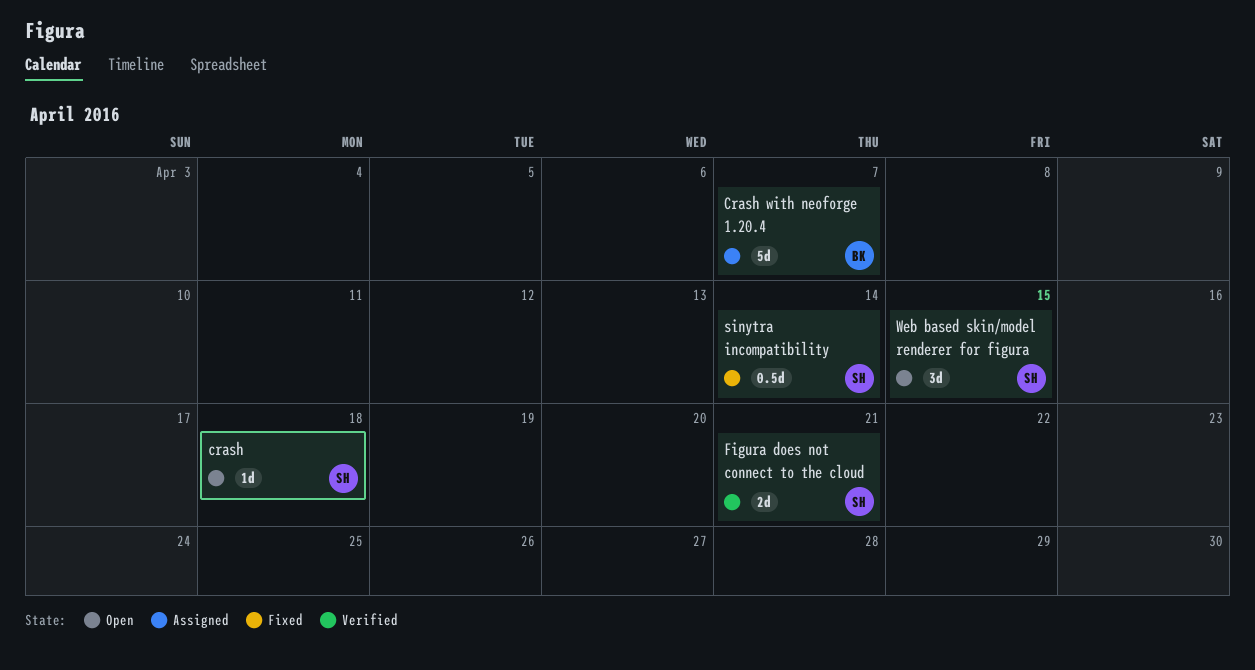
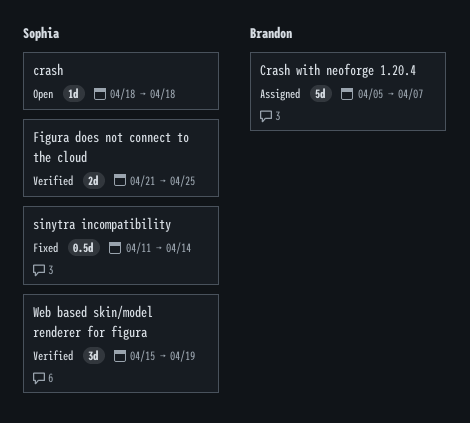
Figura does not connect to the cloud, due: Apr 21 -> Apr 25
Web based skin/model renderer for figura, status: Open -> Verified
Web based skin/model renderer for figura, due: Apr 15 -> Apr 19

